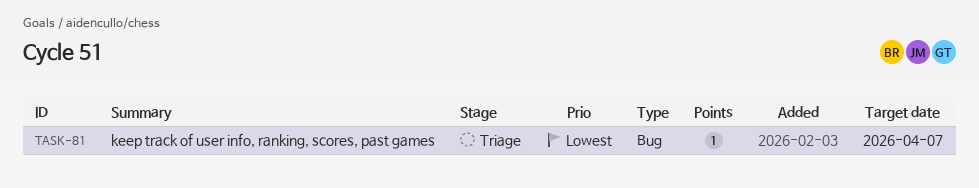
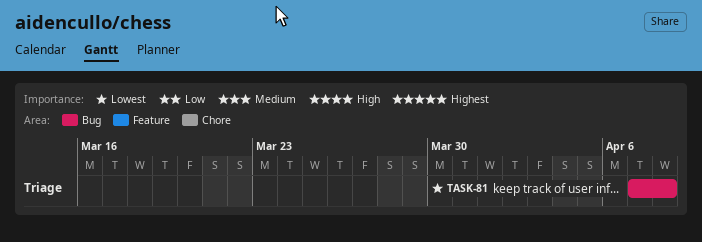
TASK-81, due: Apr 7 -> Apr 8

